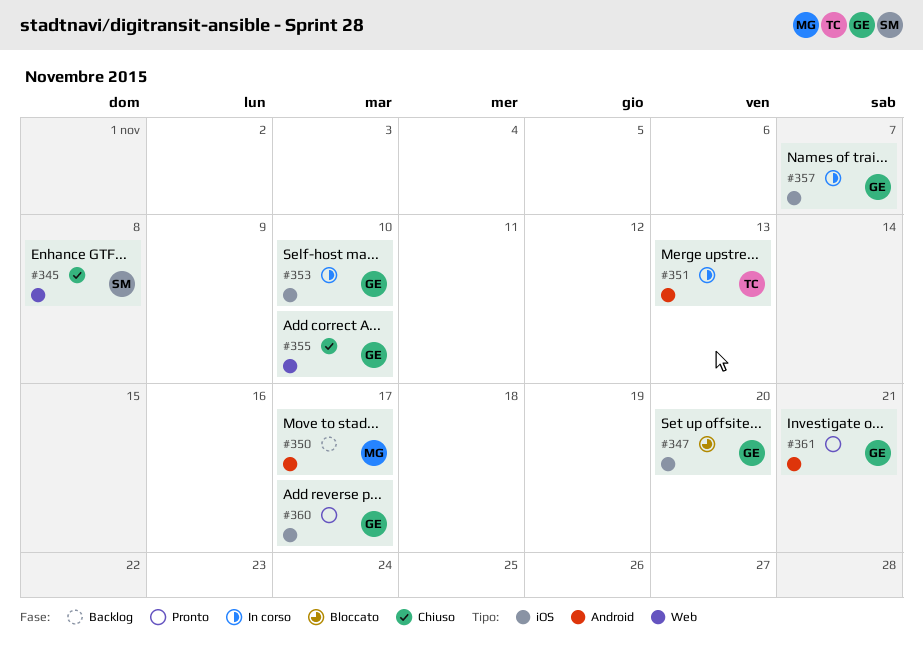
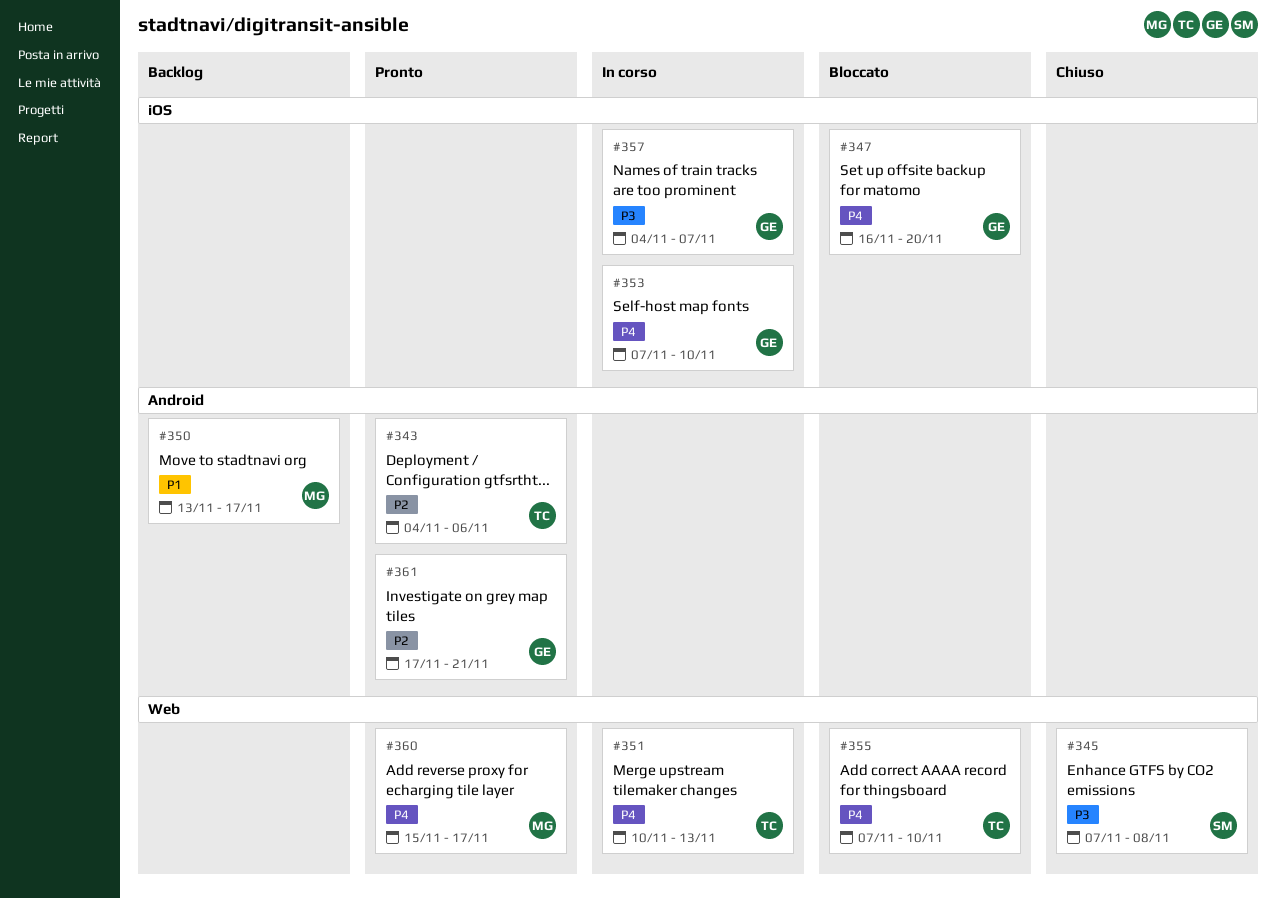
#343: none -> present
#351, label: Android -> Web
#355, status: Chiuso -> Bloccato
#355, owner: GE -> TC
#360, owner: GE -> MG
#360, label: iOS -> Web

